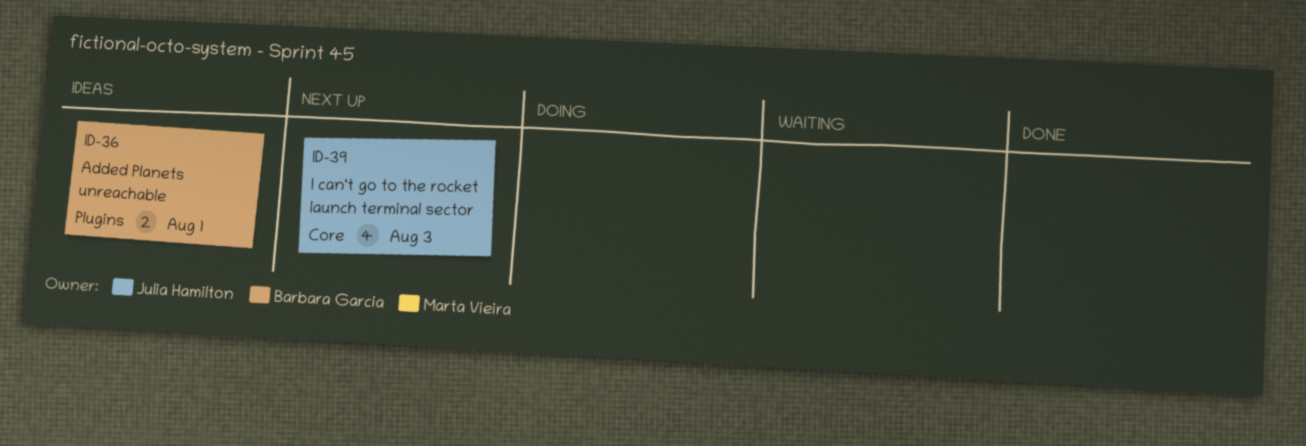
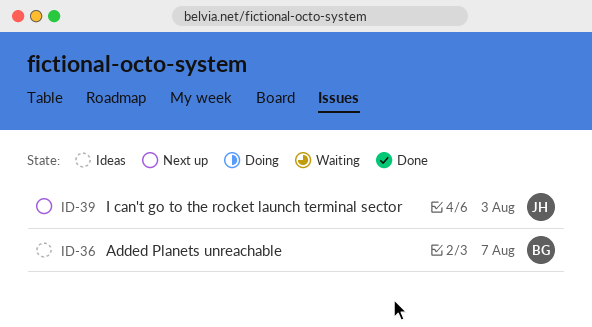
ID-36, due: Aug 1 -> Aug 7

